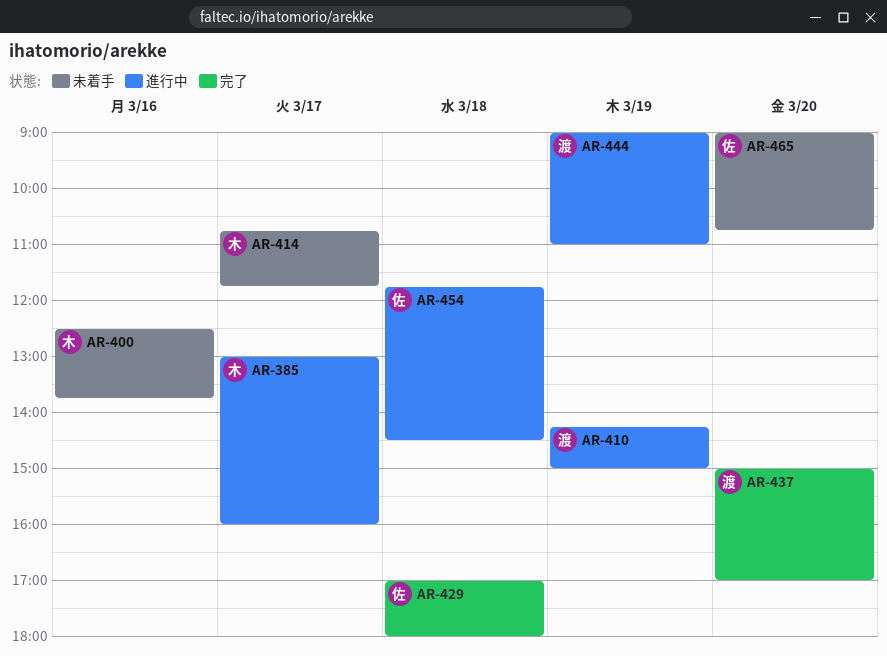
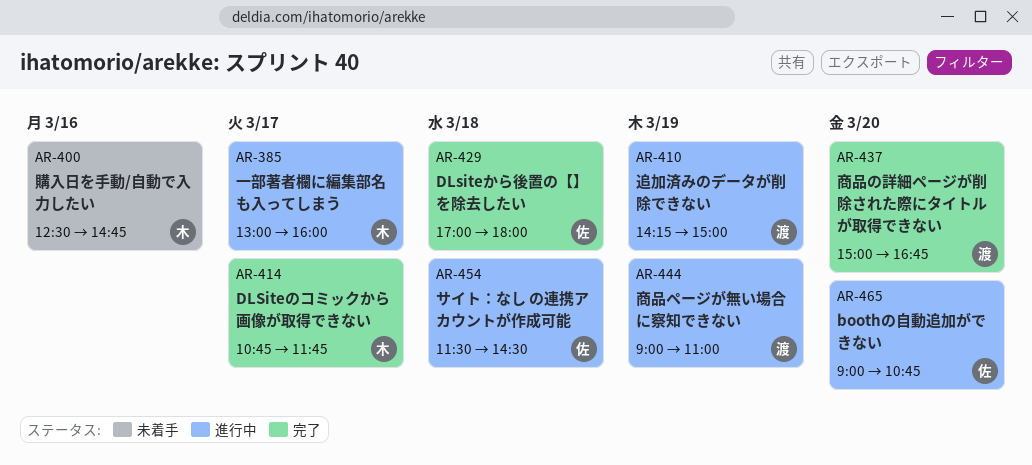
AR-400, ends: 13:45 -> 14:45
AR-414, status: 未着手 -> 完了
AR-437, ends: 17:00 -> 16:45
AR-454, begins: 11:45 -> 11:30
AR-465, status: 未着手 -> 進行中

